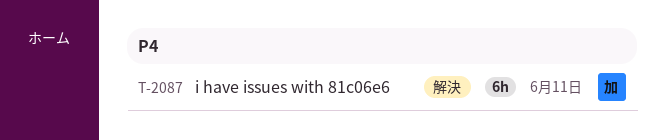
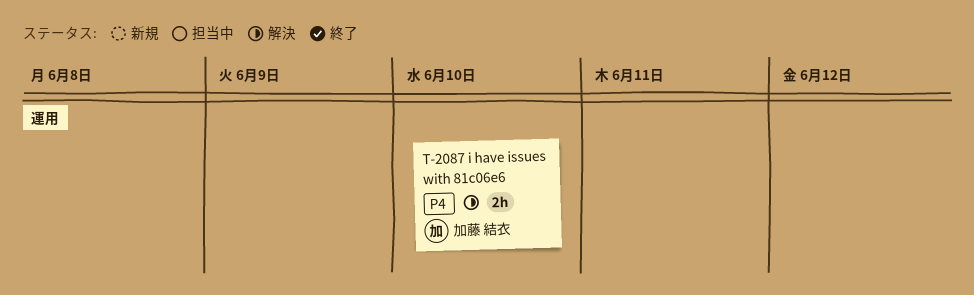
T-2087, estimate: 6h -> 2h
T-2087, due: Jun 11 -> Jun 10

